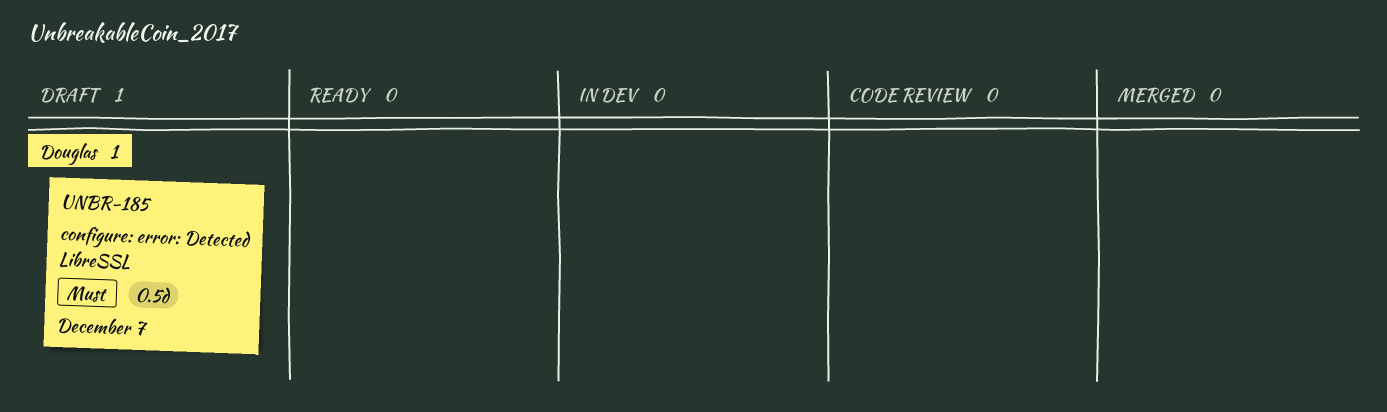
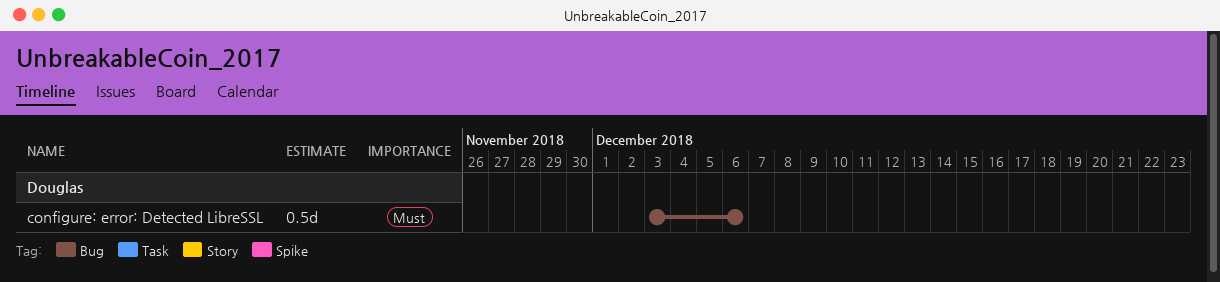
configure: error: Detected LibreSSL, due: Dec 7 -> Dec 6

